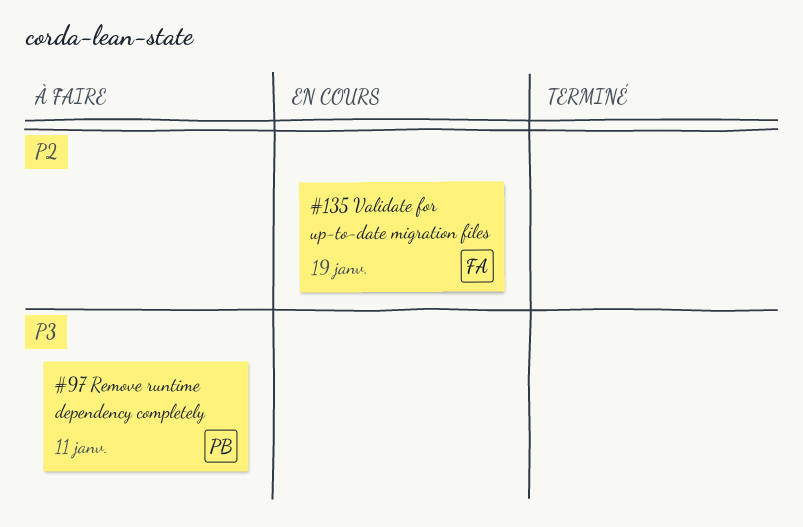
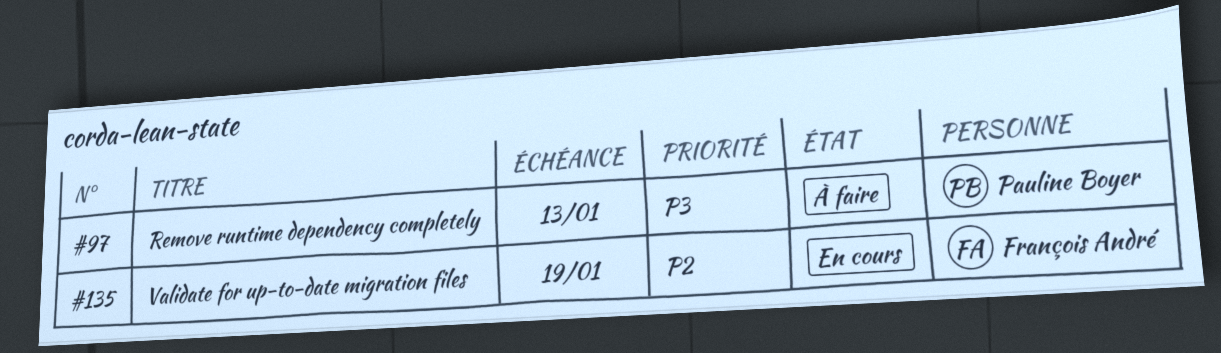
#97, due: Jan 11 -> Jan 13

